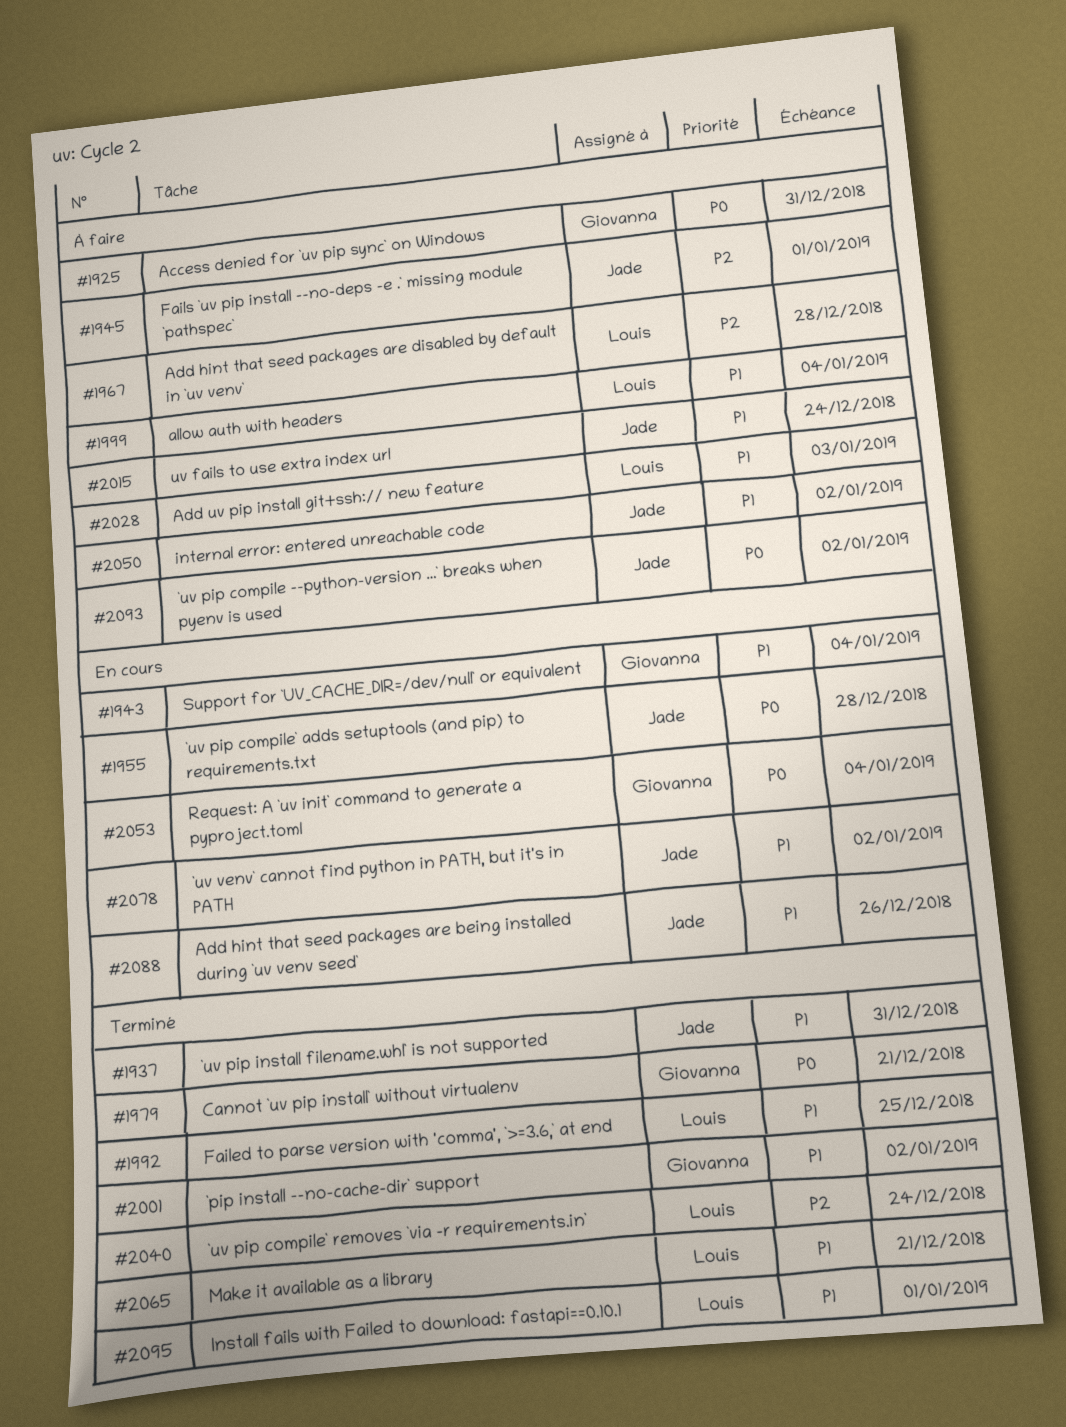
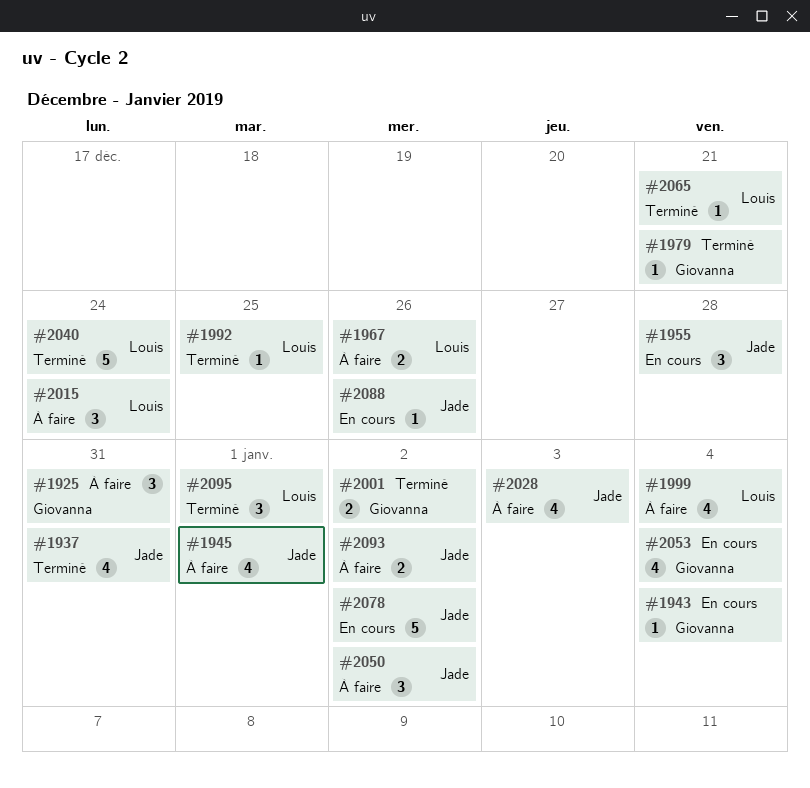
#1967, due: Dec 28 -> Dec 26
#2015, owner: Jade -> Louis
#2028, owner: Louis -> Jade

